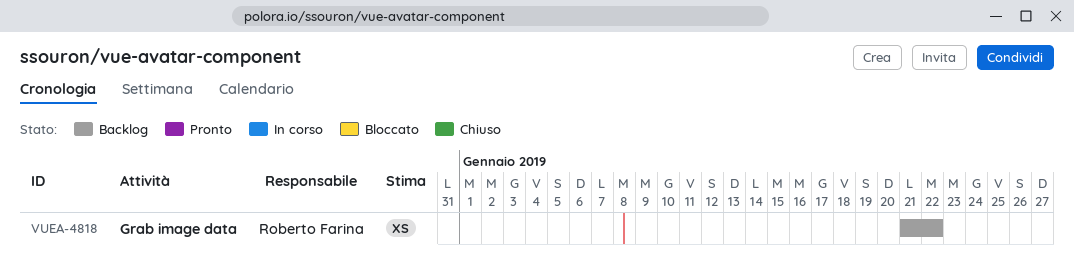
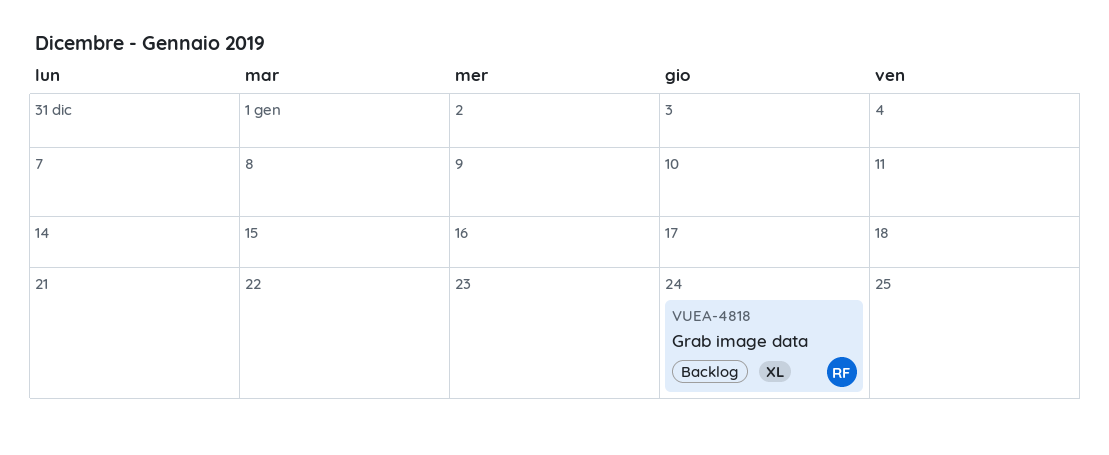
VUEA-4818, estimate: XS -> XL
VUEA-4818, due: Jan 22 -> Jan 24

